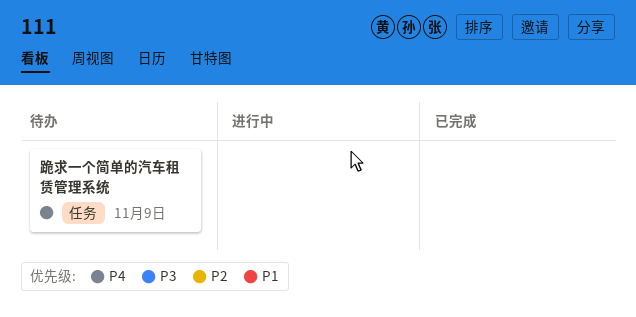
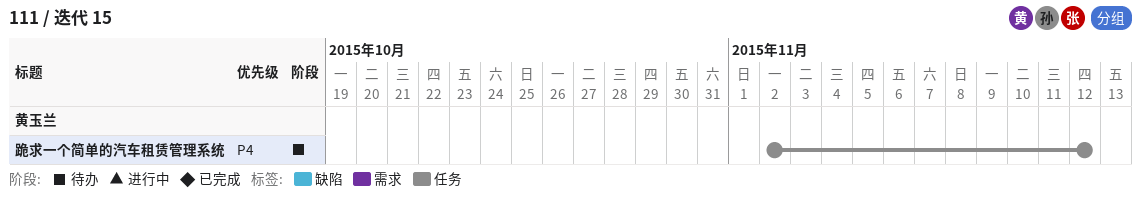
跪求一个简单的汽车租赁管理系统, due: Nov 9 -> Nov 12

